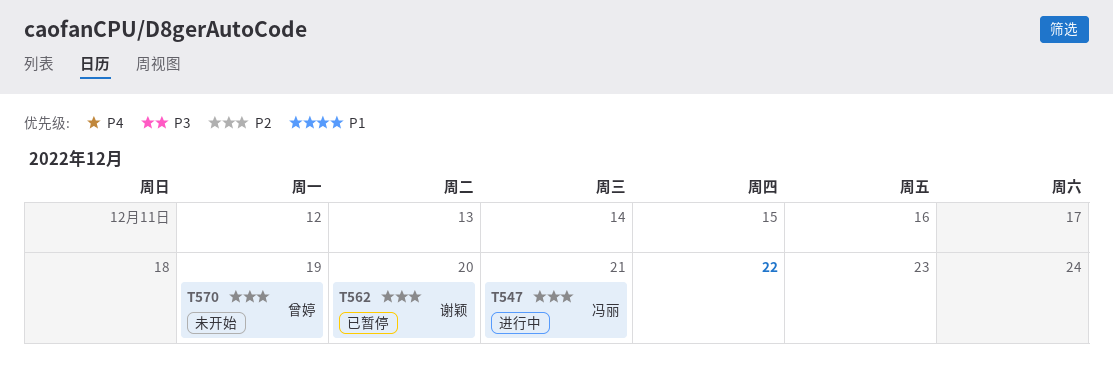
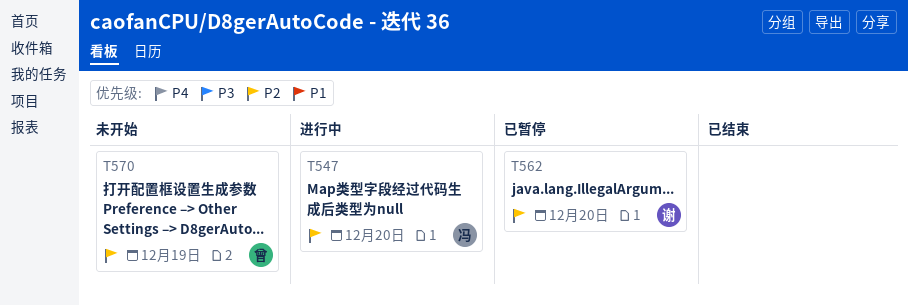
T547, due: Dec 21 -> Dec 20

